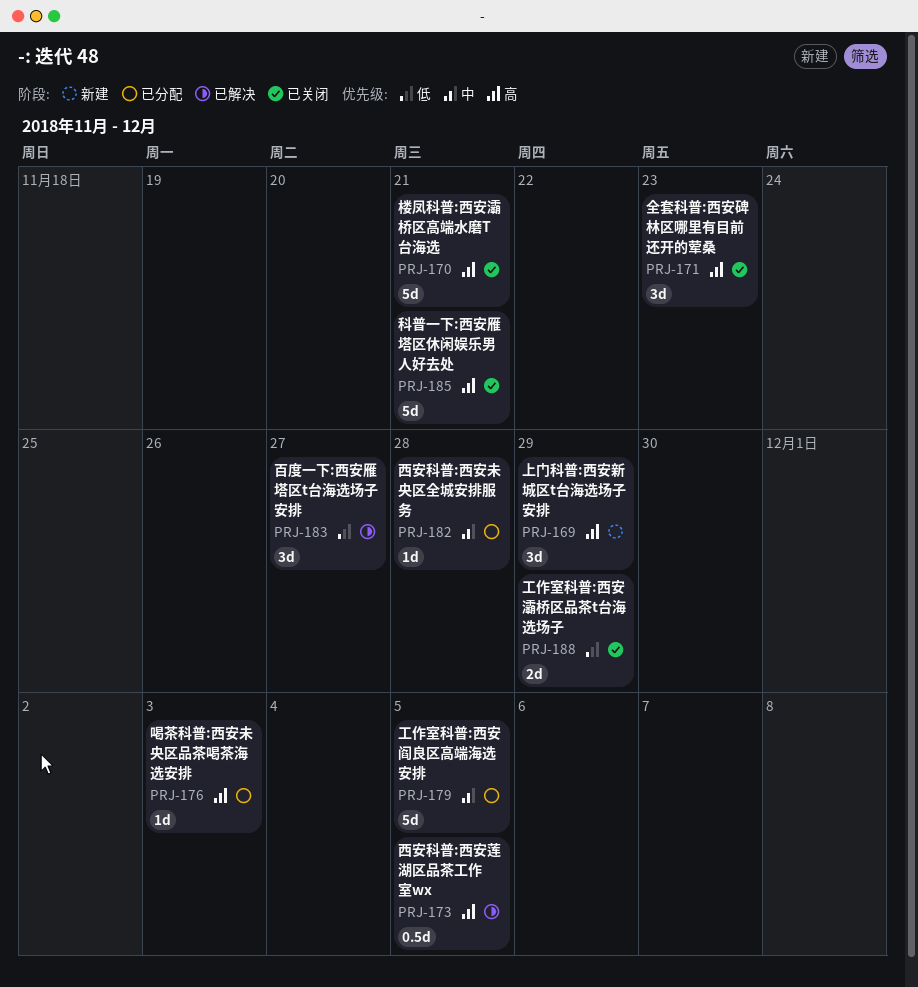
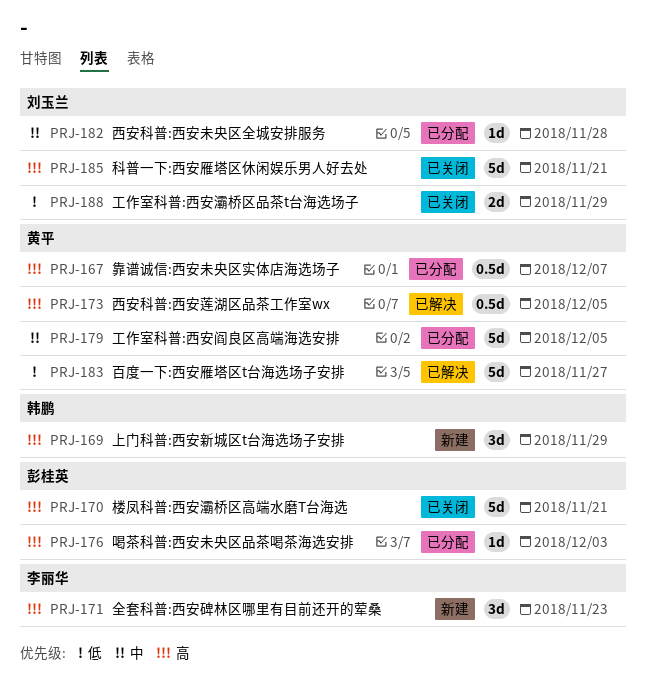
PRJ-167: none -> present
PRJ-171, status: 已关闭 -> 新建
PRJ-183, estimate: 3d -> 5d

